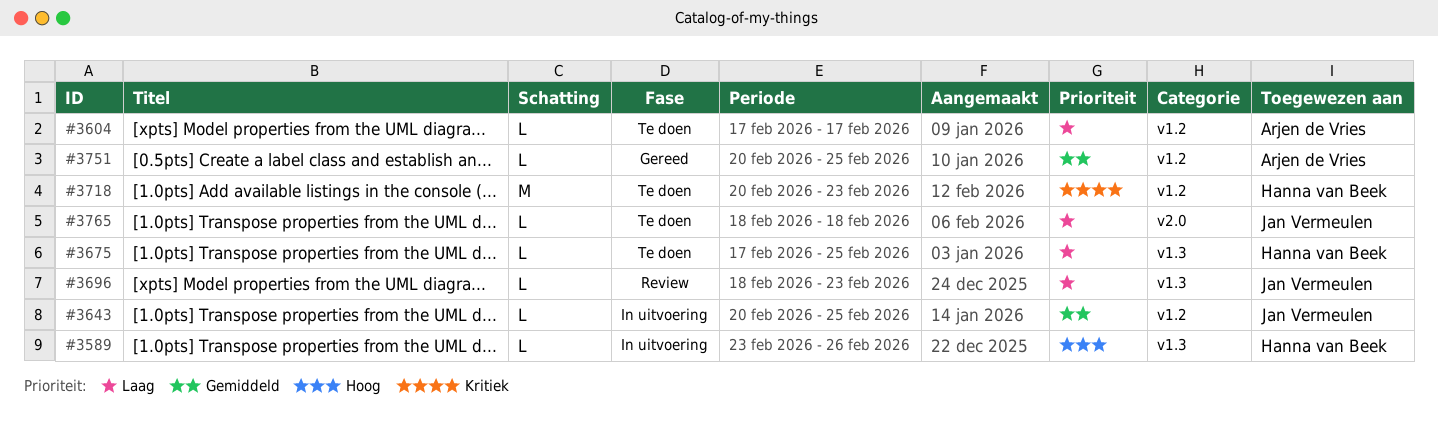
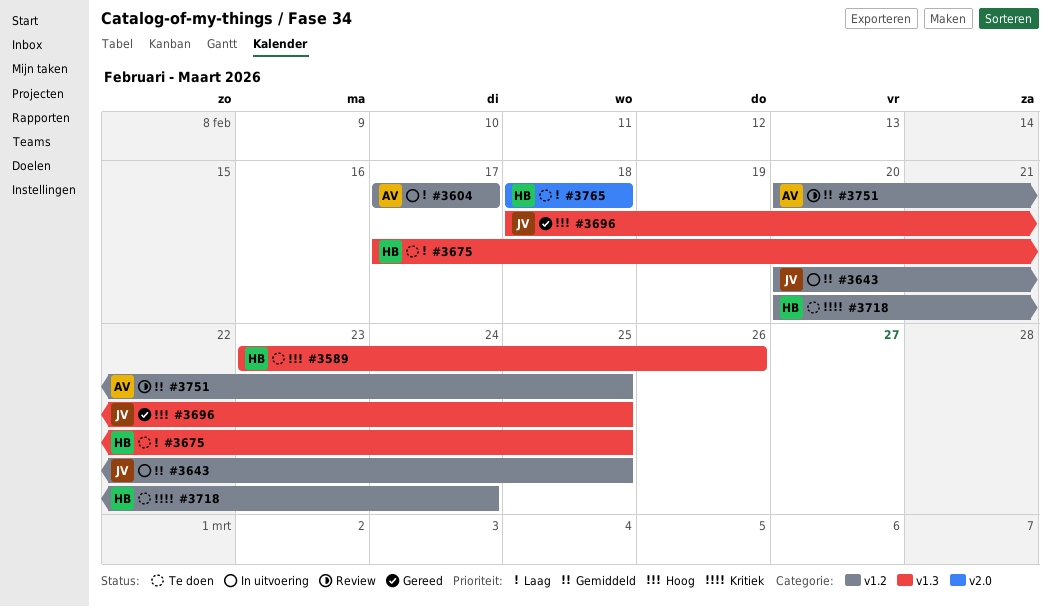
#3589, status: In uitvoering -> Te doen
#3604, status: Te doen -> In uitvoering
#3696, status: Review -> Gereed
#3696, priority: Laag -> Hoog
#3696, due: Feb 23 -> Feb 25
#3718, due: Feb 23 -> Feb 24
#3751, status: Gereed -> Review
#3765, owner: Jan Vermeulen -> Hanna van Beek

